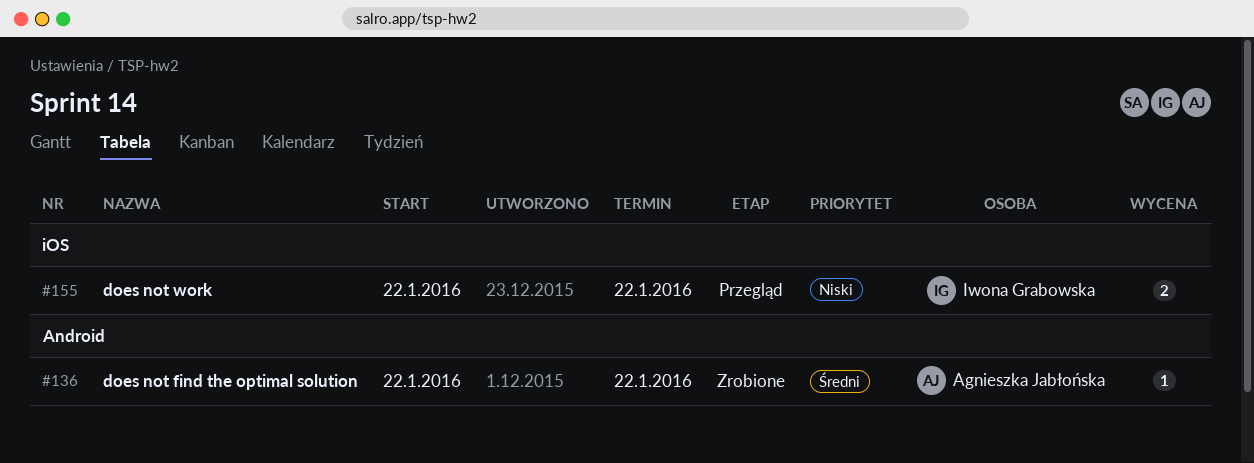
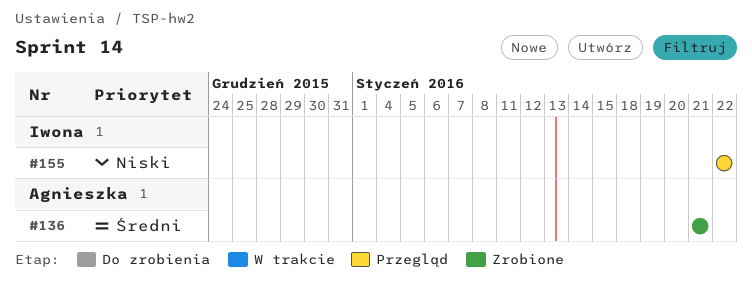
#136, start: Jan 22 -> Jan 21
#136, due: Jan 22 -> Jan 21

